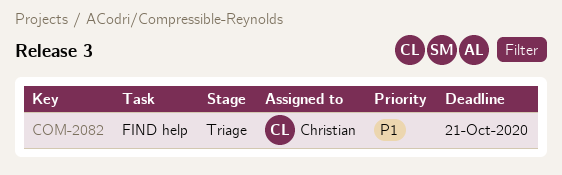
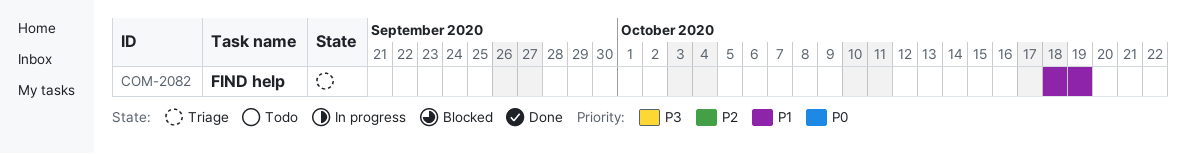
COM-2082, due: Oct 21 -> Oct 19

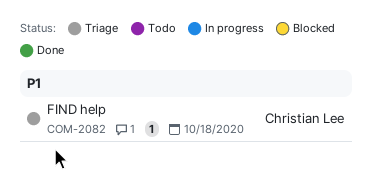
COM-2082, due: Oct 19 -> Oct 18

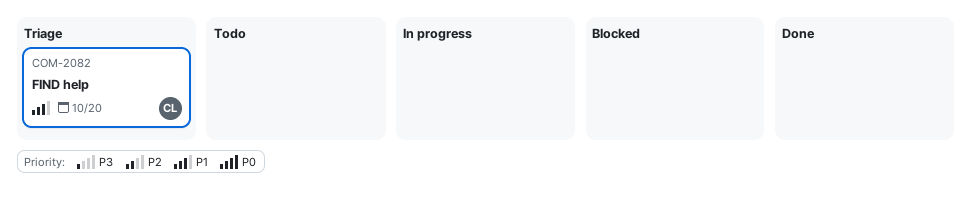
COM-2082, due: Oct 18 -> Oct 20

